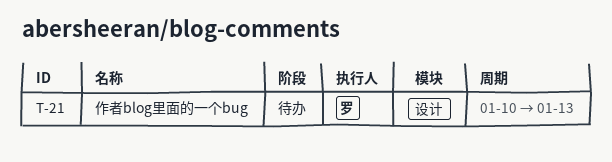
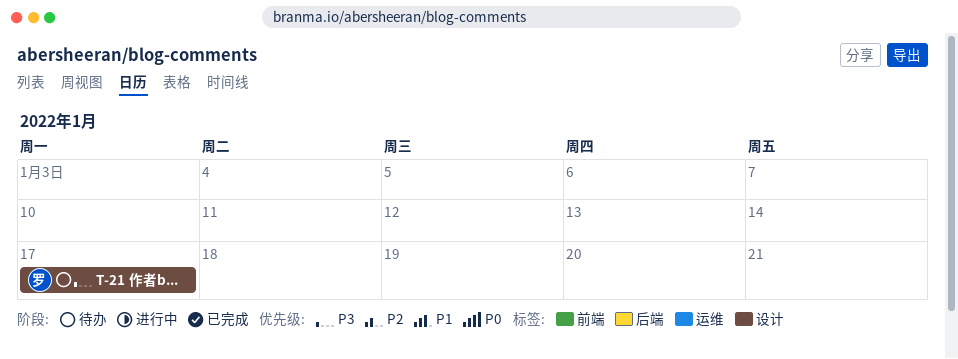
T-21, start: Jan 10 -> Jan 17
T-21, due: Jan 13 -> Jan 17

